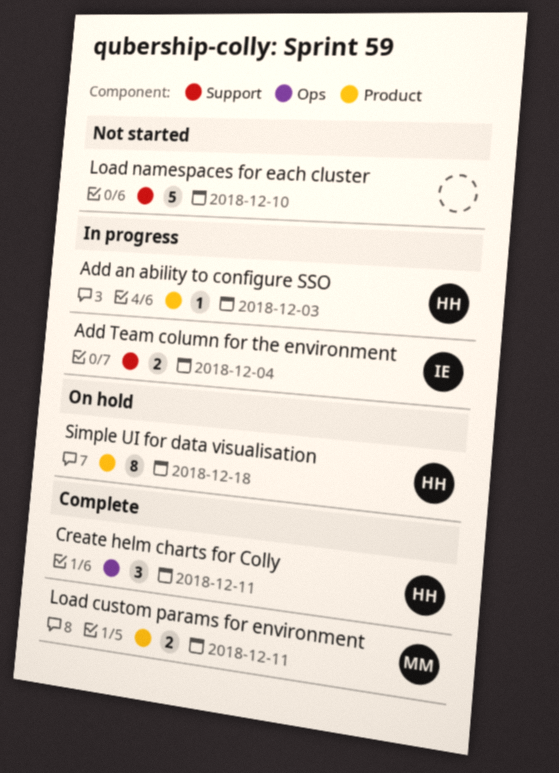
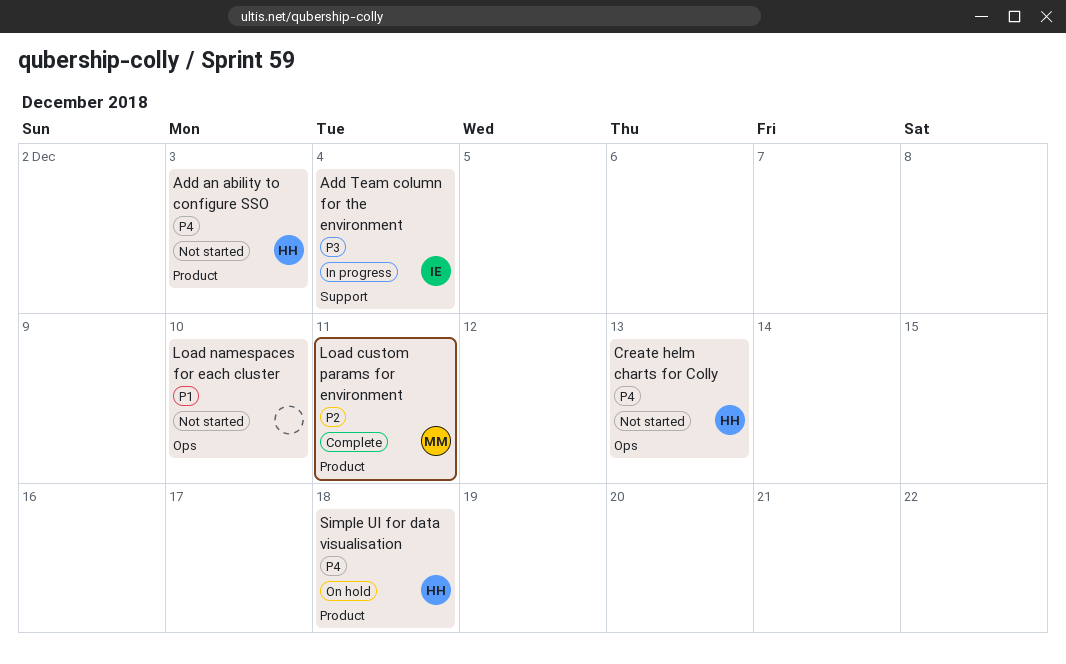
Add an ability to configure SSO, status: In progress -> Not started
Create helm charts for Colly, status: Complete -> Not started
Create helm charts for Colly, due: Dec 11 -> Dec 13
Load namespaces for each cluster, label: Support -> Ops

